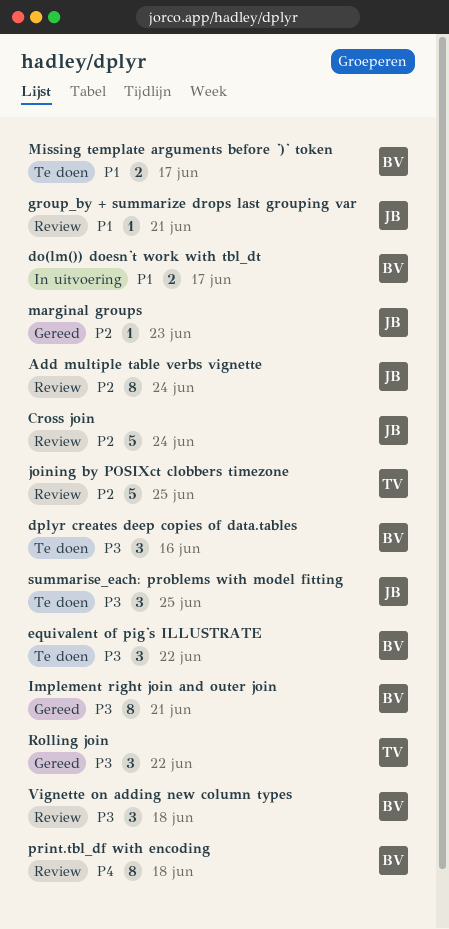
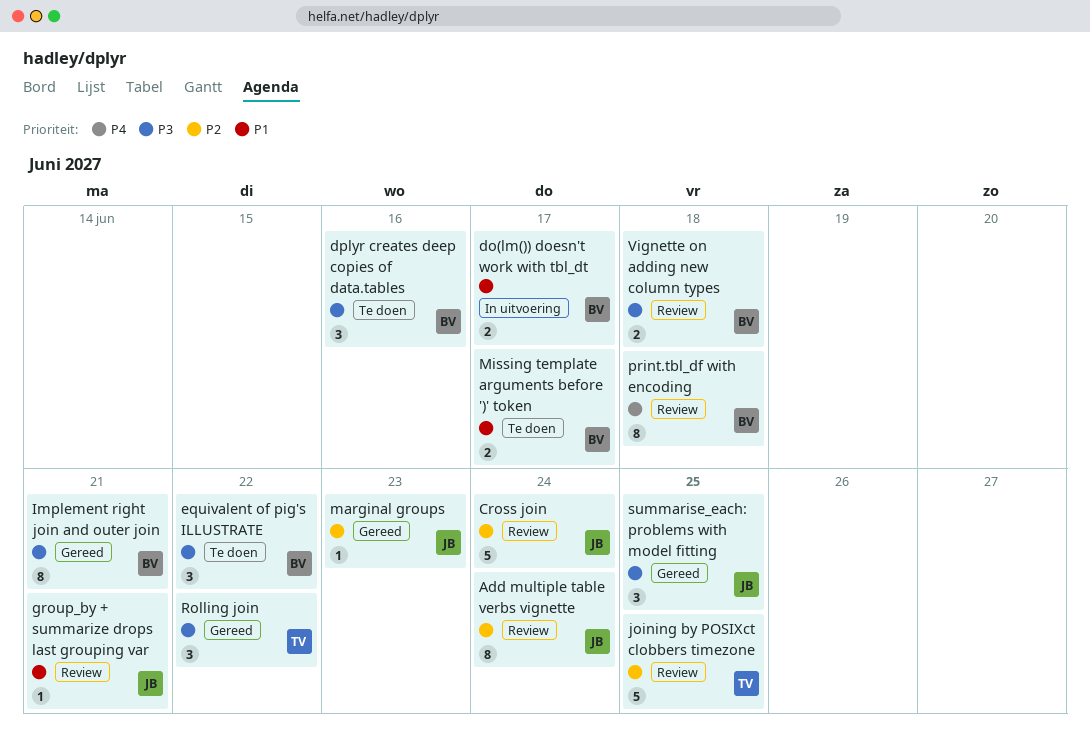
summarise_each: problems with model fitting, status: Te doen -> Gereed
Vignette on adding new column types, estimate: 3 -> 2

